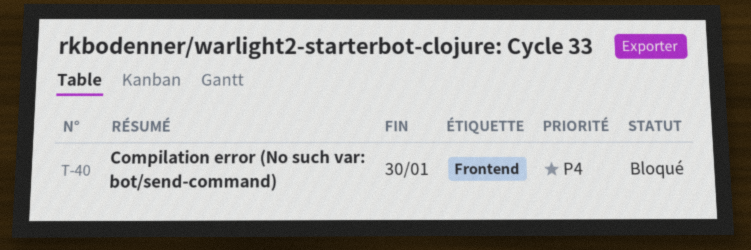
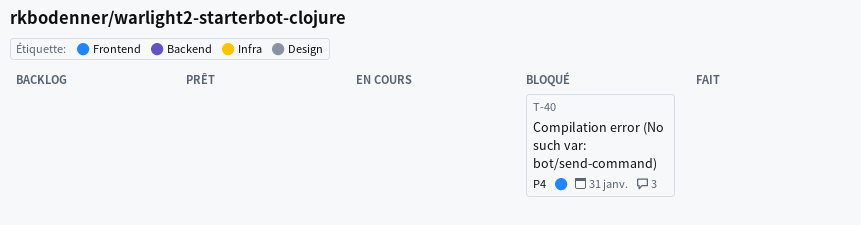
T-40, due: Jan 30 -> Jan 31

